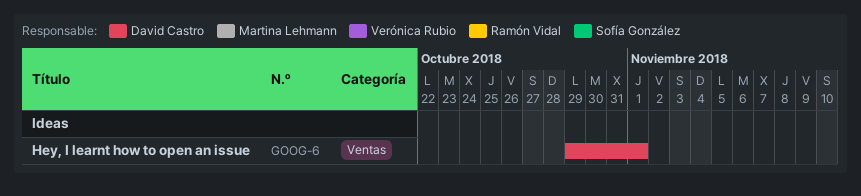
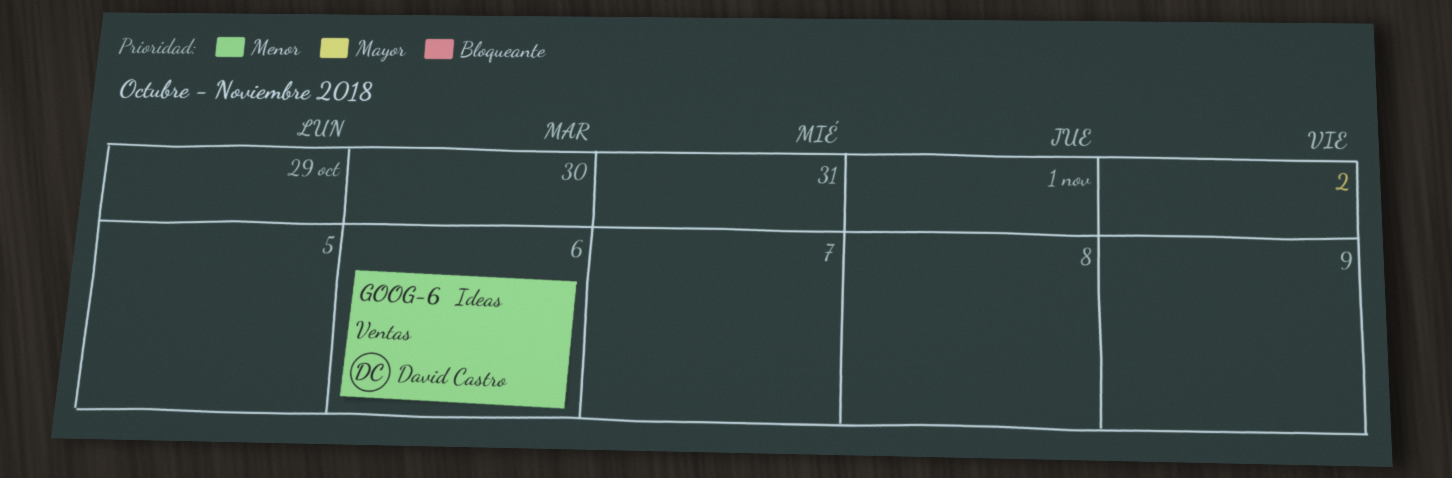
GOOG-6, due: Nov 1 -> Nov 6

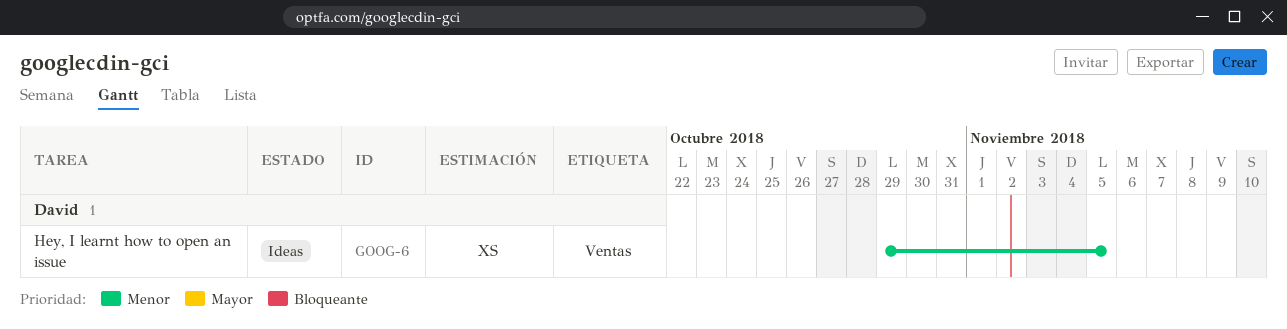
GOOG-6, due: Nov 6 -> Nov 5

